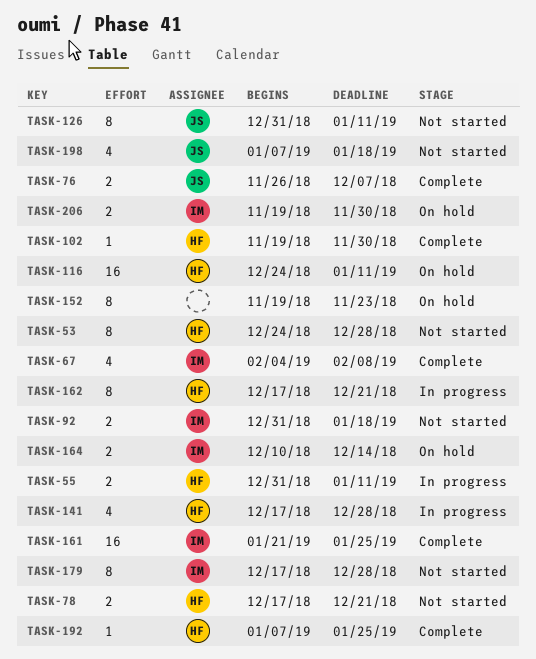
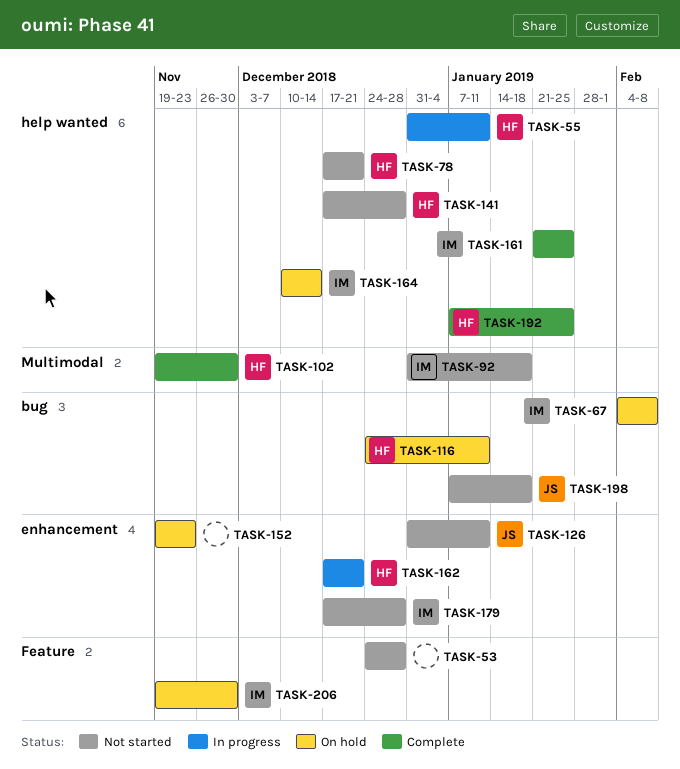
TASK-53, owner: HF -> none
TASK-67, status: Complete -> On hold
TASK-76: present -> none
TASK-141, status: In progress -> Not started

